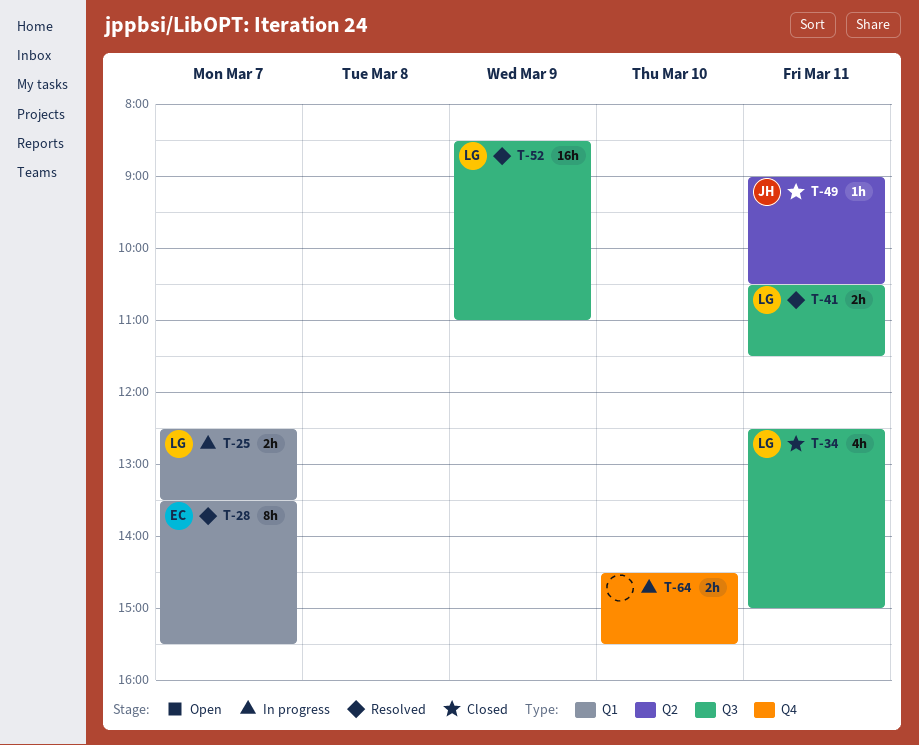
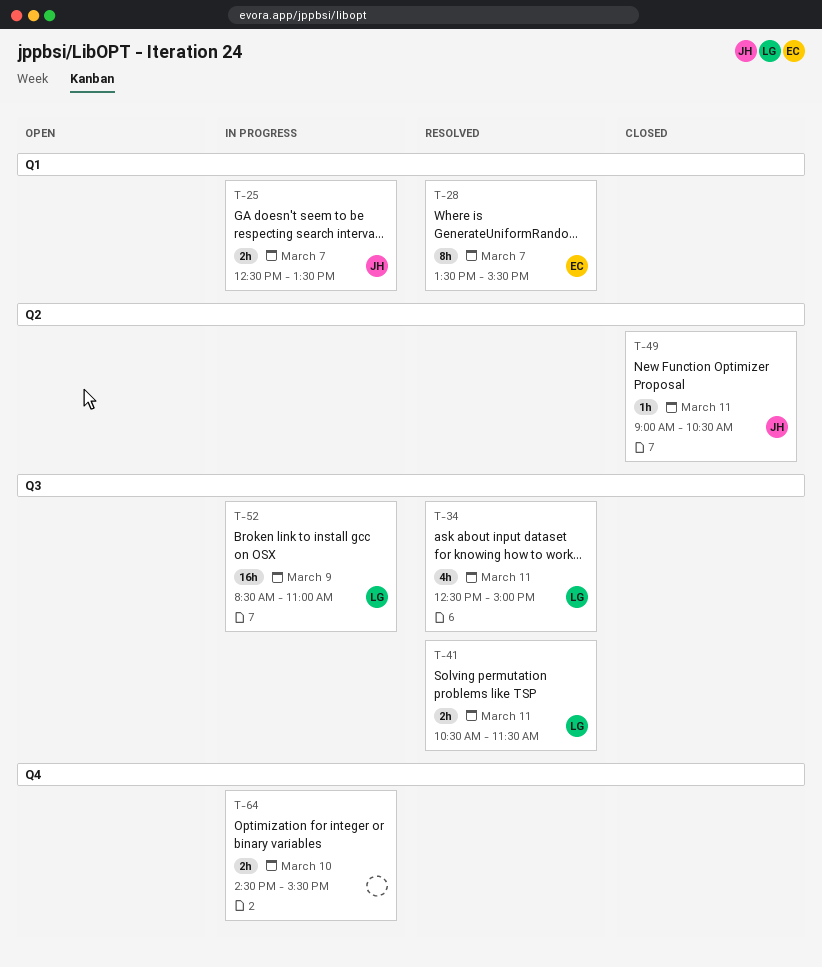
T-25, owner: LG -> JH
T-34, status: Closed -> Resolved
T-52, status: Resolved -> In progress

